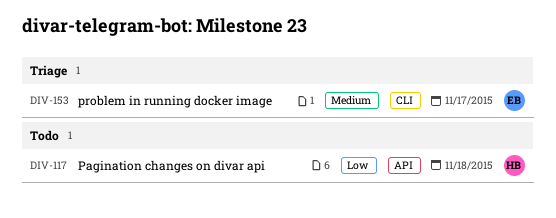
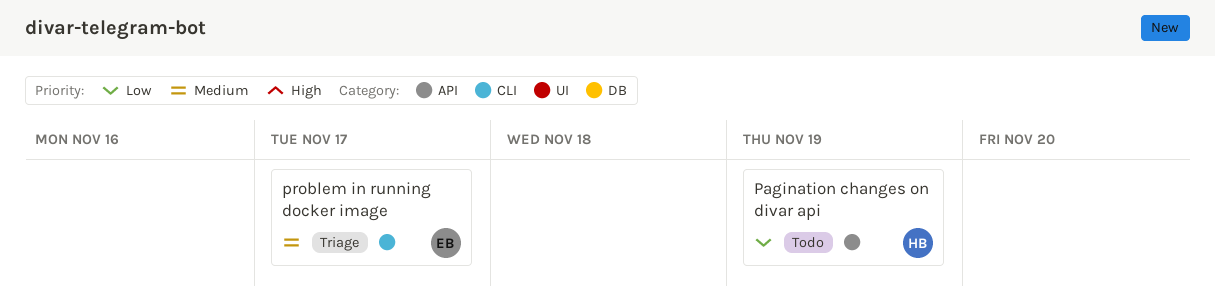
Pagination changes on divar api, due: Nov 18 -> Nov 19

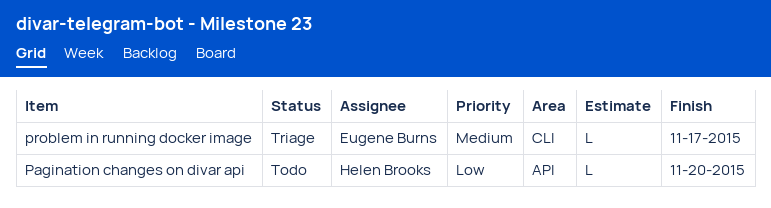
Pagination changes on divar api, due: Nov 19 -> Nov 20

